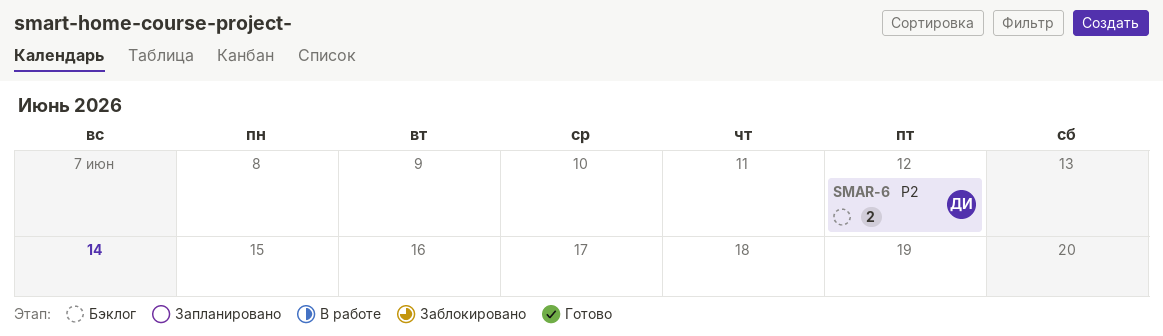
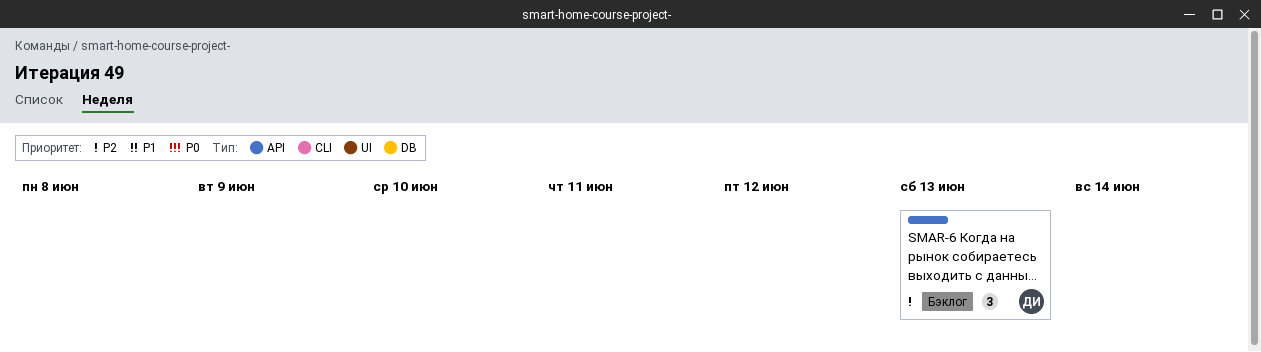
SMAR-6, estimate: 2 -> 3
SMAR-6, due: Jun 12 -> Jun 13

